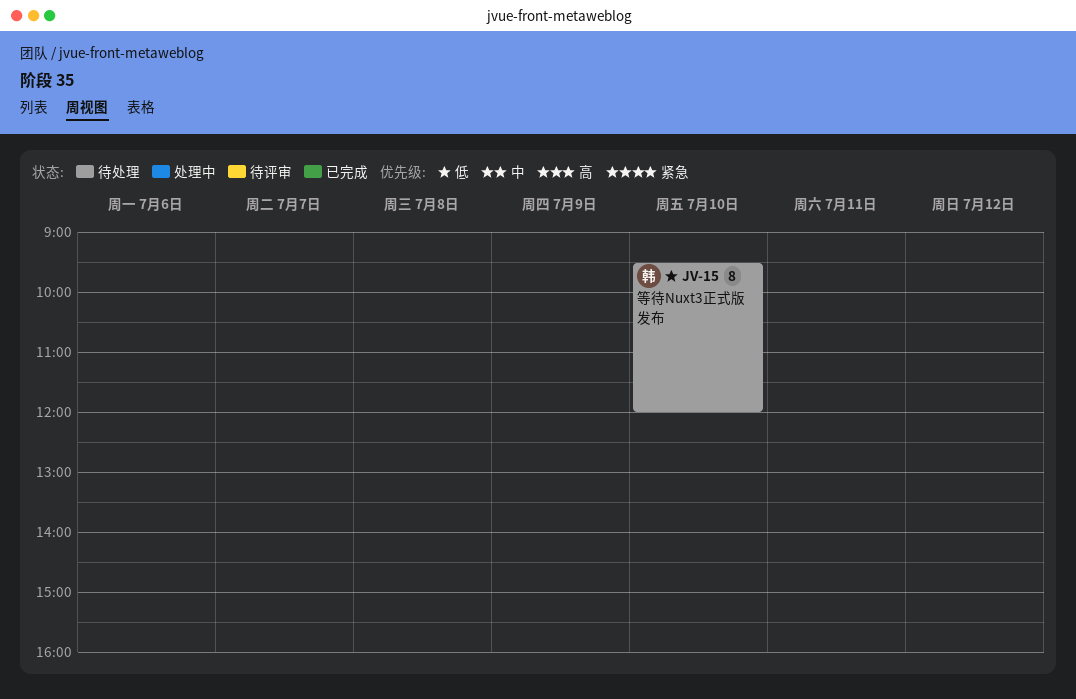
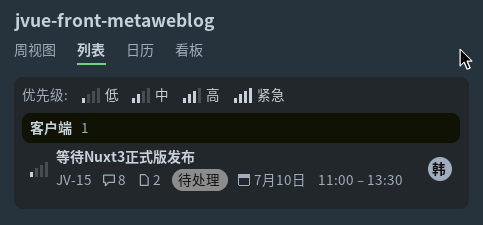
JV-15, begins: 09:30 -> 11:00
JV-15, ends: 12:00 -> 13:30

